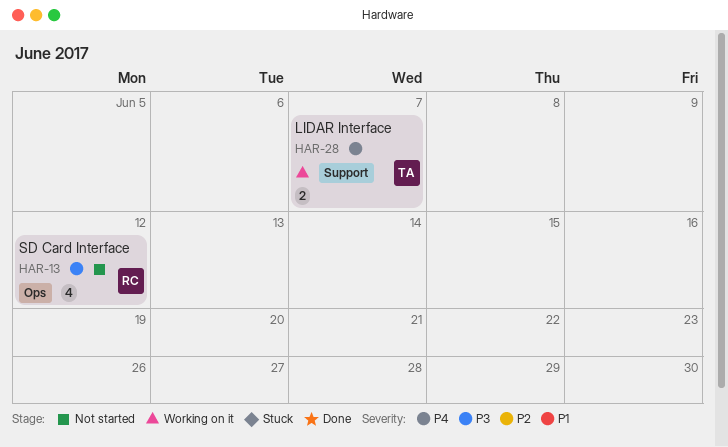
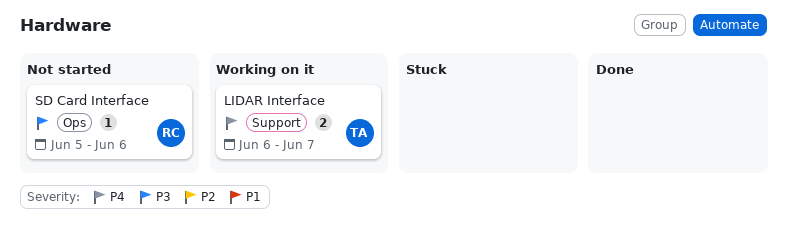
SD Card Interface, estimate: 4 -> 1
SD Card Interface, due: Jun 12 -> Jun 6

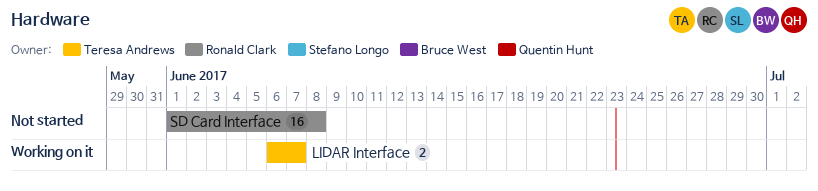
SD Card Interface, estimate: 1 -> 16
SD Card Interface, start: Jun 5 -> Jun 1
SD Card Interface, due: Jun 6 -> Jun 8

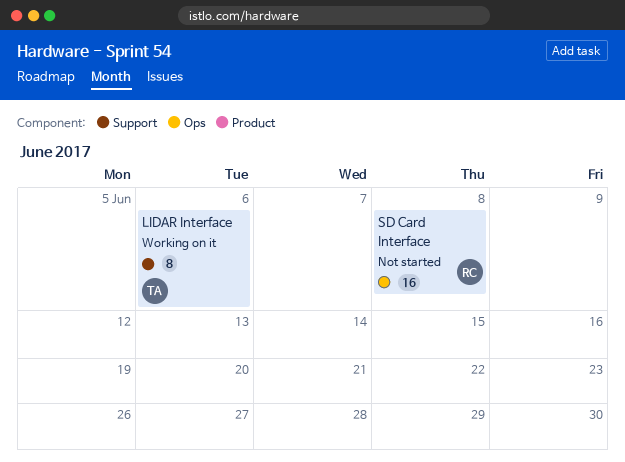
LIDAR Interface, estimate: 2 -> 8
LIDAR Interface, due: Jun 7 -> Jun 6

